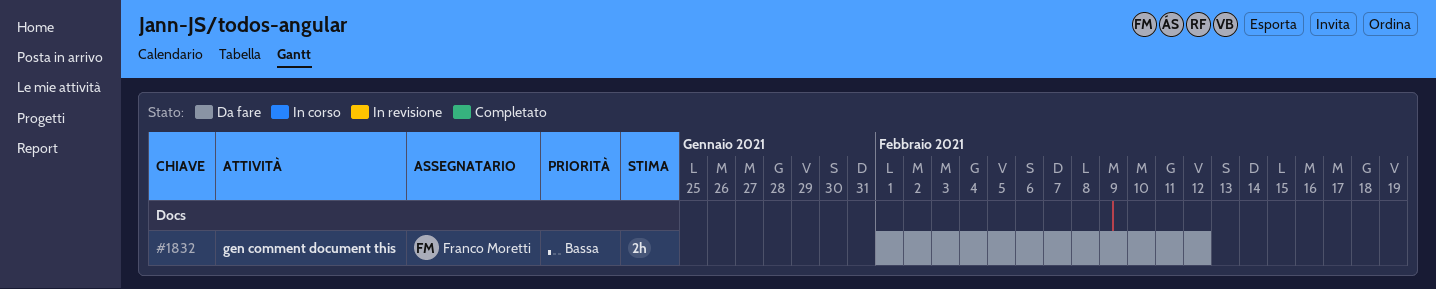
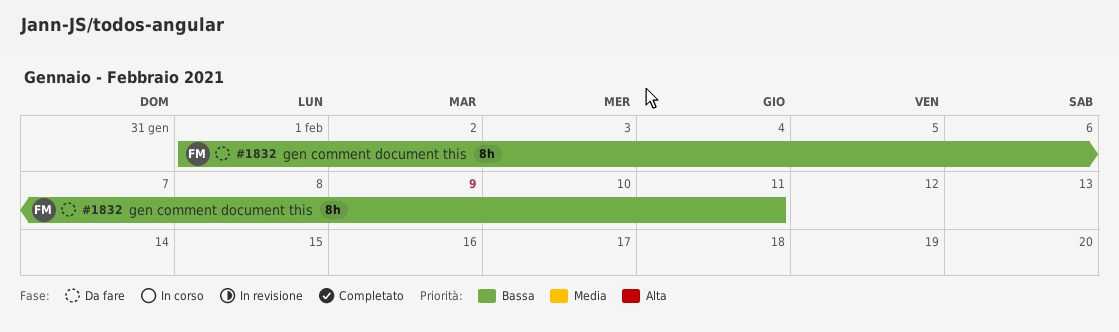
#1832, estimate: 2h -> 8h
#1832, due: Feb 12 -> Feb 11

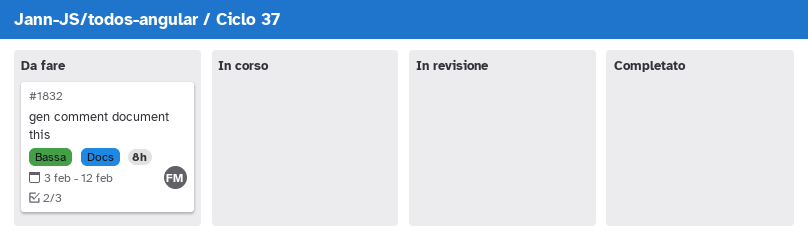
#1832, start: Feb 1 -> Feb 3
#1832, due: Feb 11 -> Feb 12

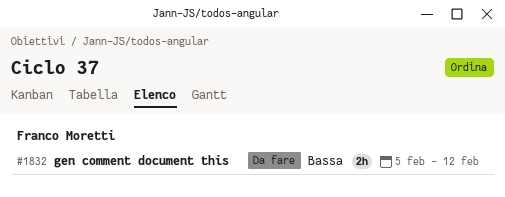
#1832, estimate: 8h -> 2h
#1832, start: Feb 3 -> Feb 5

